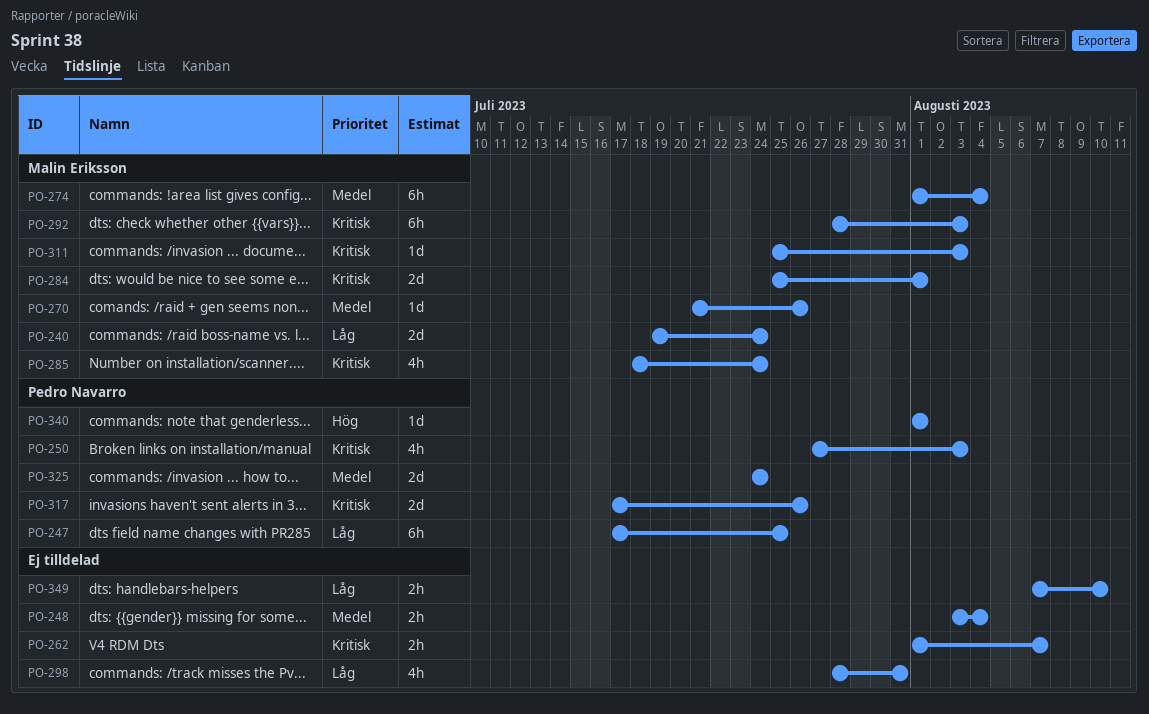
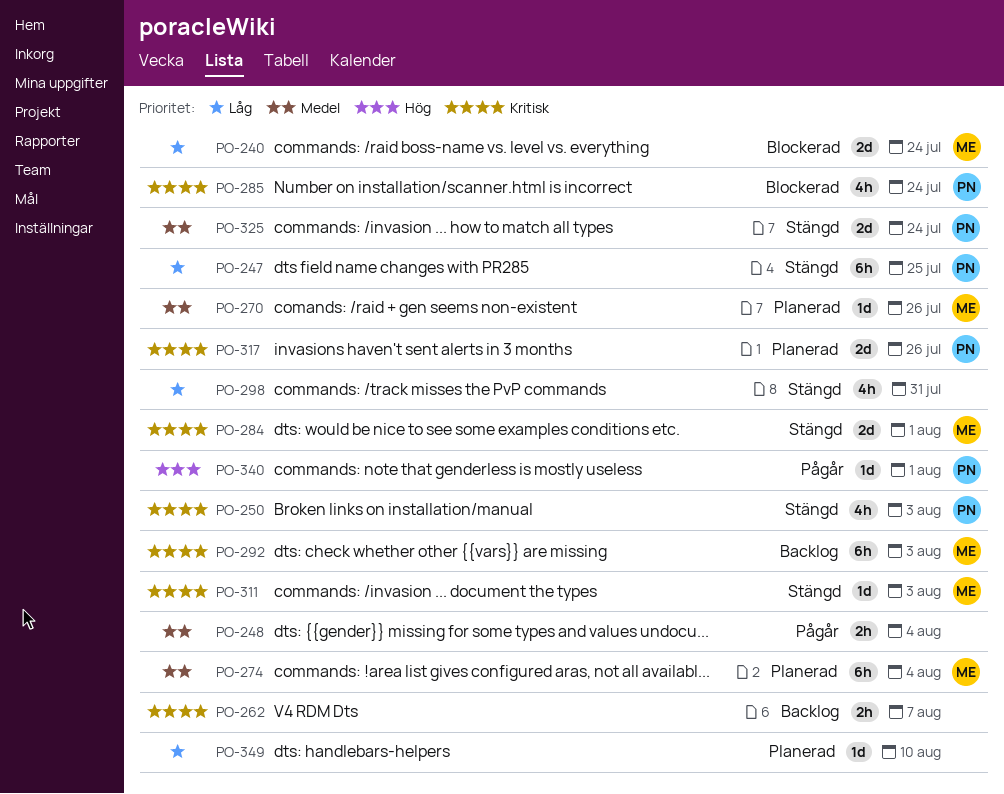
PO-285, owner: Malin Eriksson -> Pedro Navarro
PO-349, estimate: 2h -> 1d

